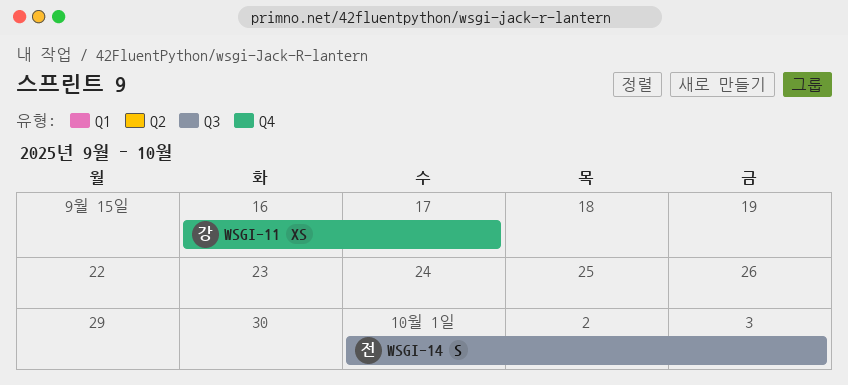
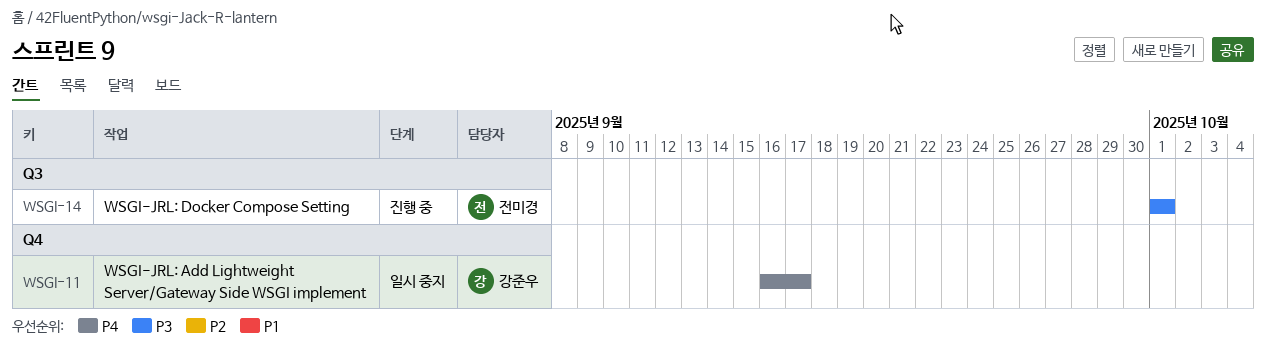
WSGI-14, due: Oct 3 -> Oct 1

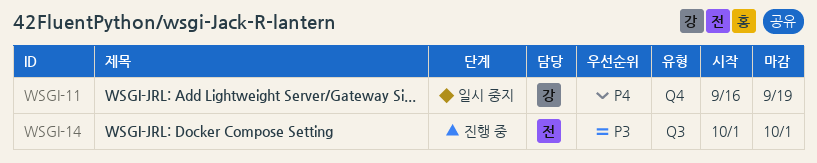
WSGI-11, due: Sep 17 -> Sep 19

